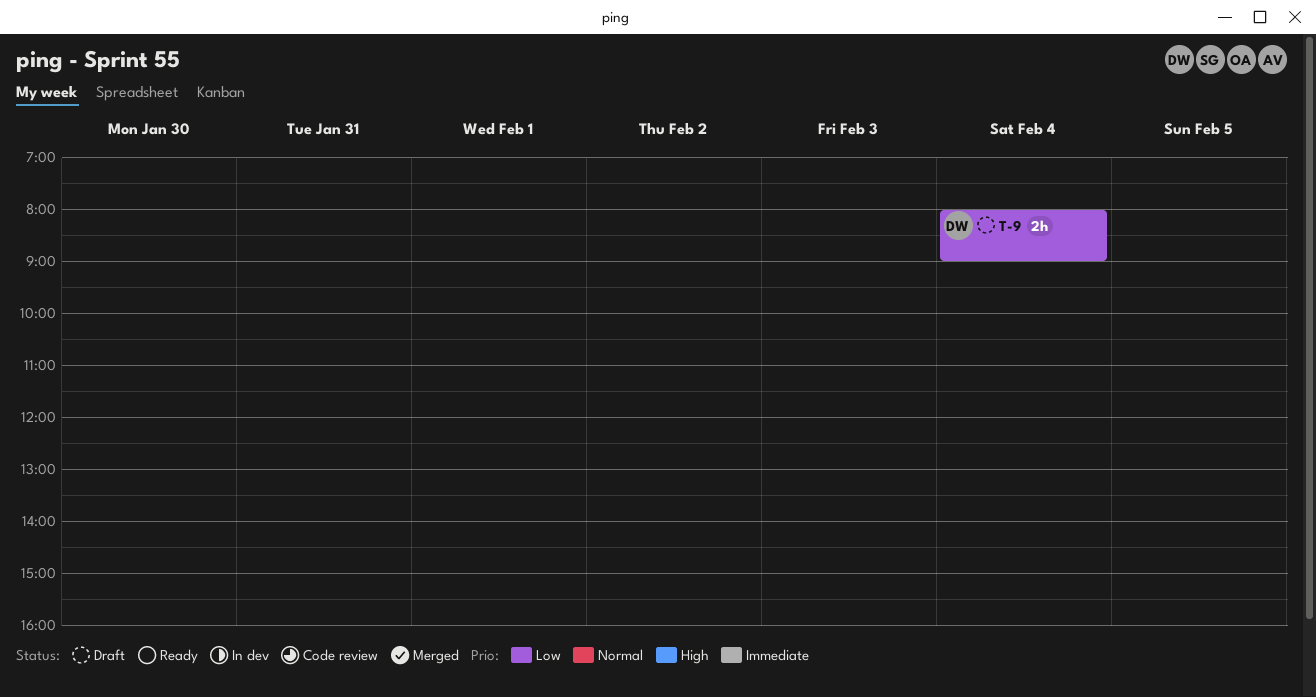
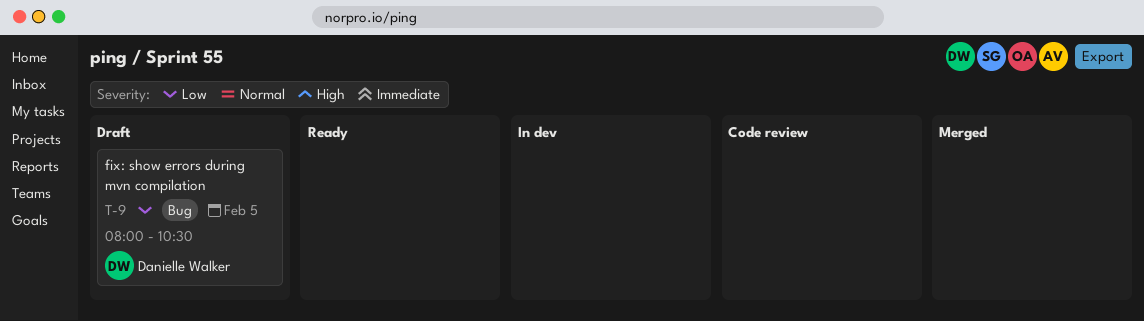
T-9, day: Feb 4 -> Feb 5
T-9, ends: 09:00 -> 10:30

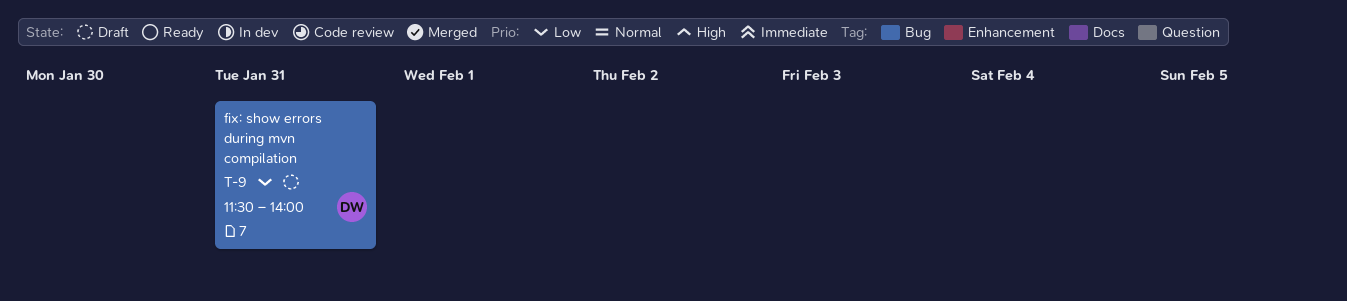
T-9, day: Feb 5 -> Jan 31
T-9, begins: 08:00 -> 11:30
T-9, ends: 10:30 -> 14:00

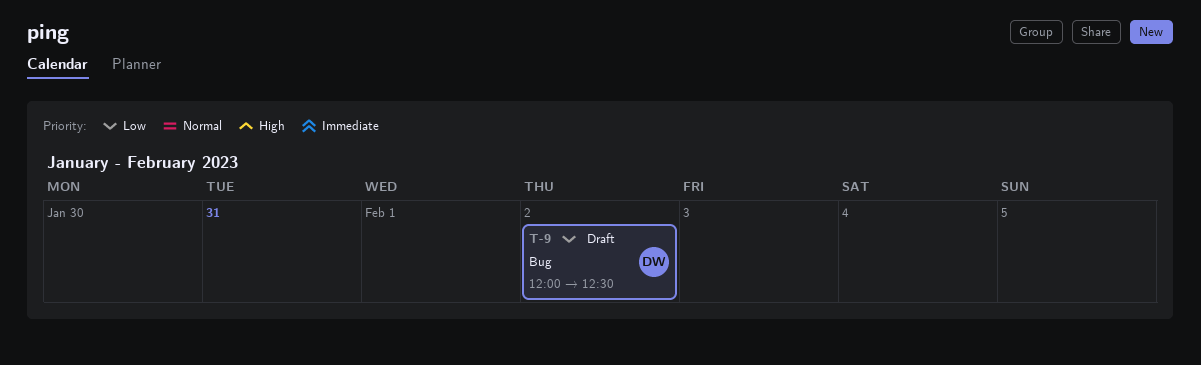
T-9, day: Jan 31 -> Feb 2
T-9, begins: 11:30 -> 12:00
T-9, ends: 14:00 -> 12:30

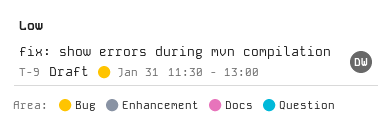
T-9, day: Feb 2 -> Jan 31
T-9, begins: 12:00 -> 11:30
T-9, ends: 12:30 -> 13:00

